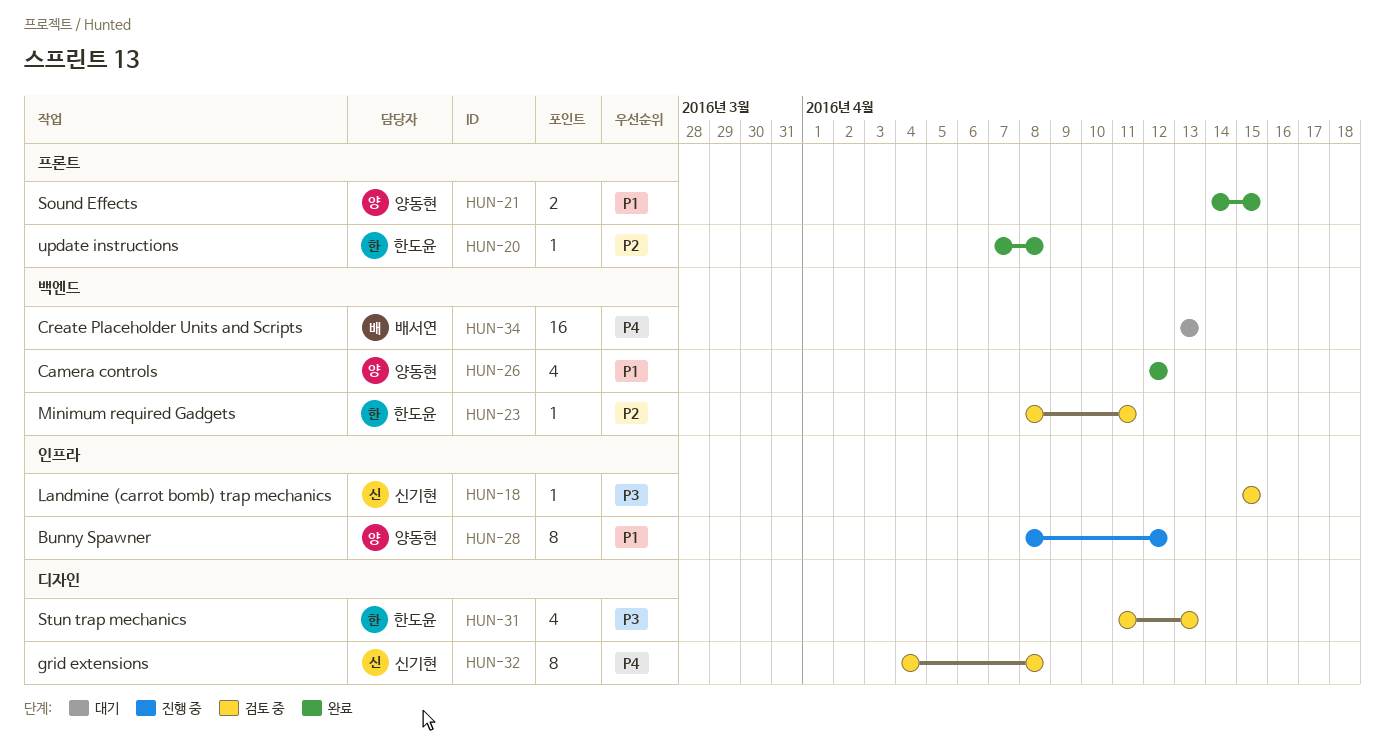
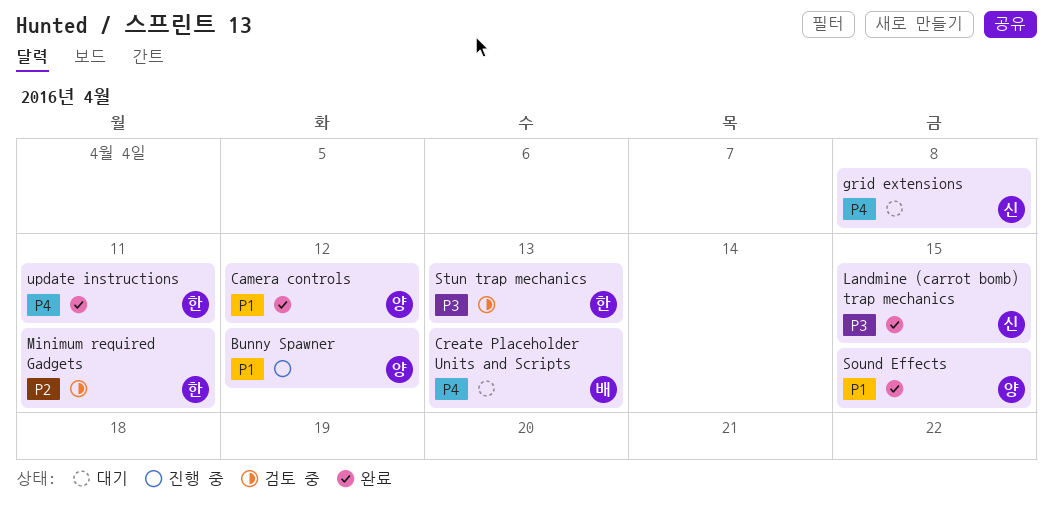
grid extensions, status: 검토 중 -> 대기
Landmine (carrot bomb) trap mechanics, status: 검토 중 -> 완료
update instructions, priority: P2 -> P4
update instructions, due: Apr 8 -> Apr 11

